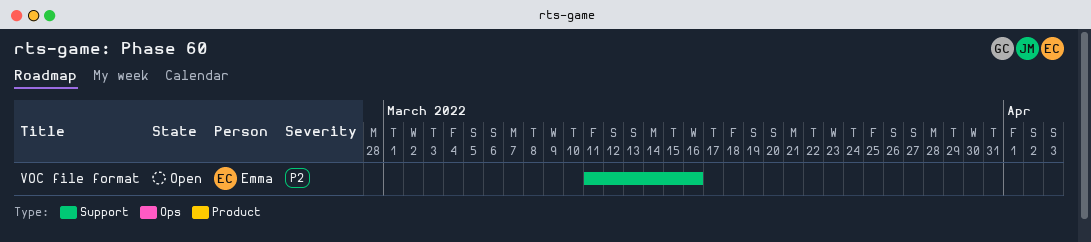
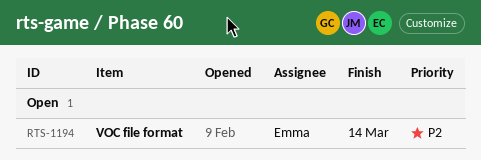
VOC file format, due: Mar 16 -> Mar 14

